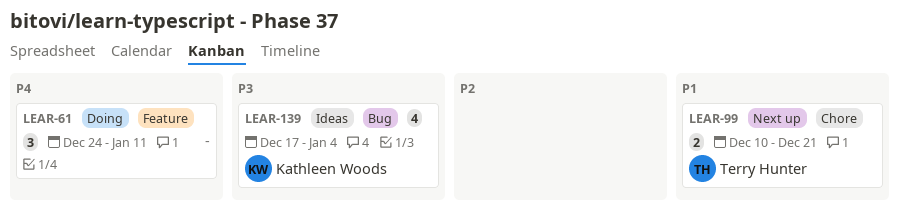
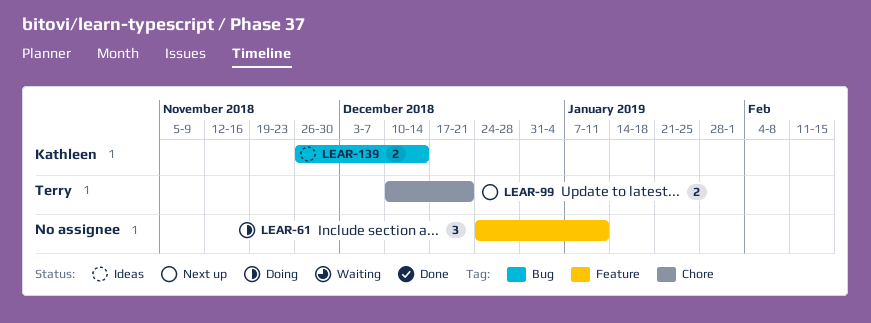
LEAR-139, estimate: 4 -> 2
LEAR-139, start: Dec 17 -> Nov 26
LEAR-139, due: Jan 4 -> Dec 14

